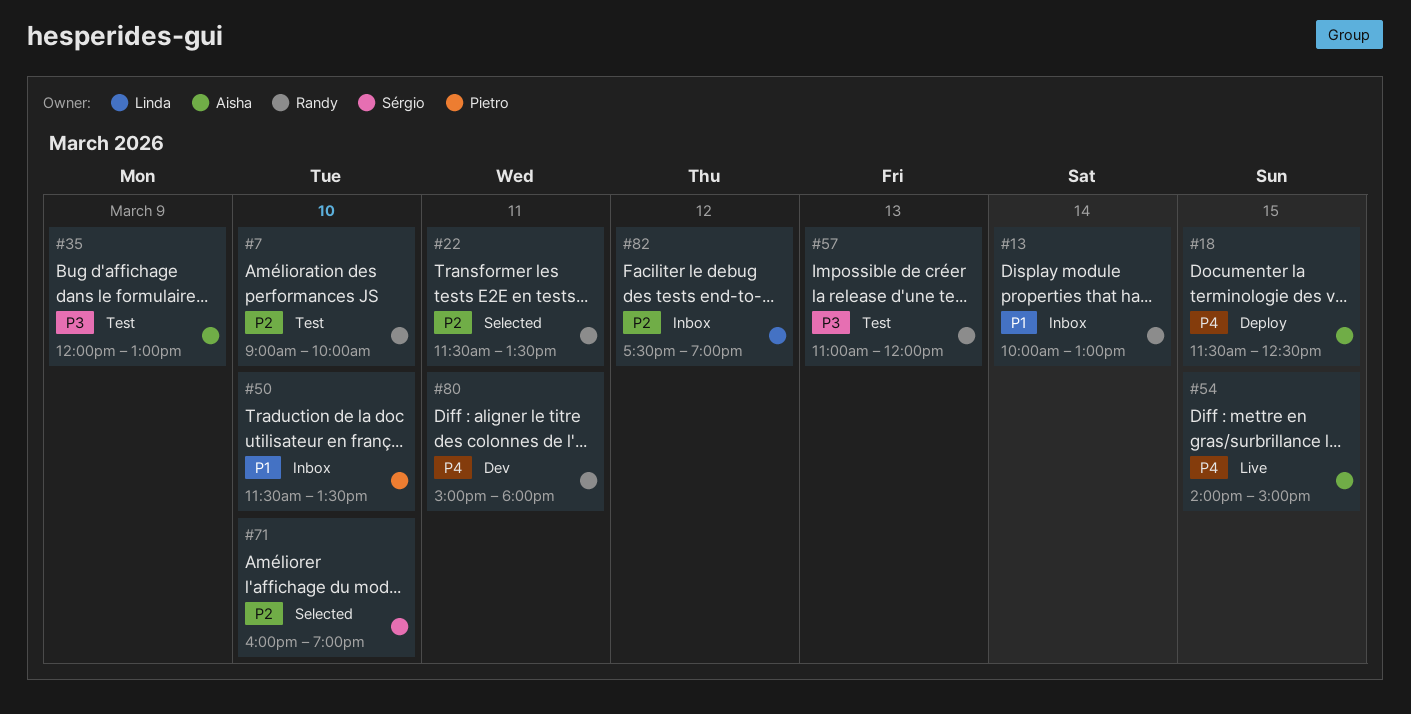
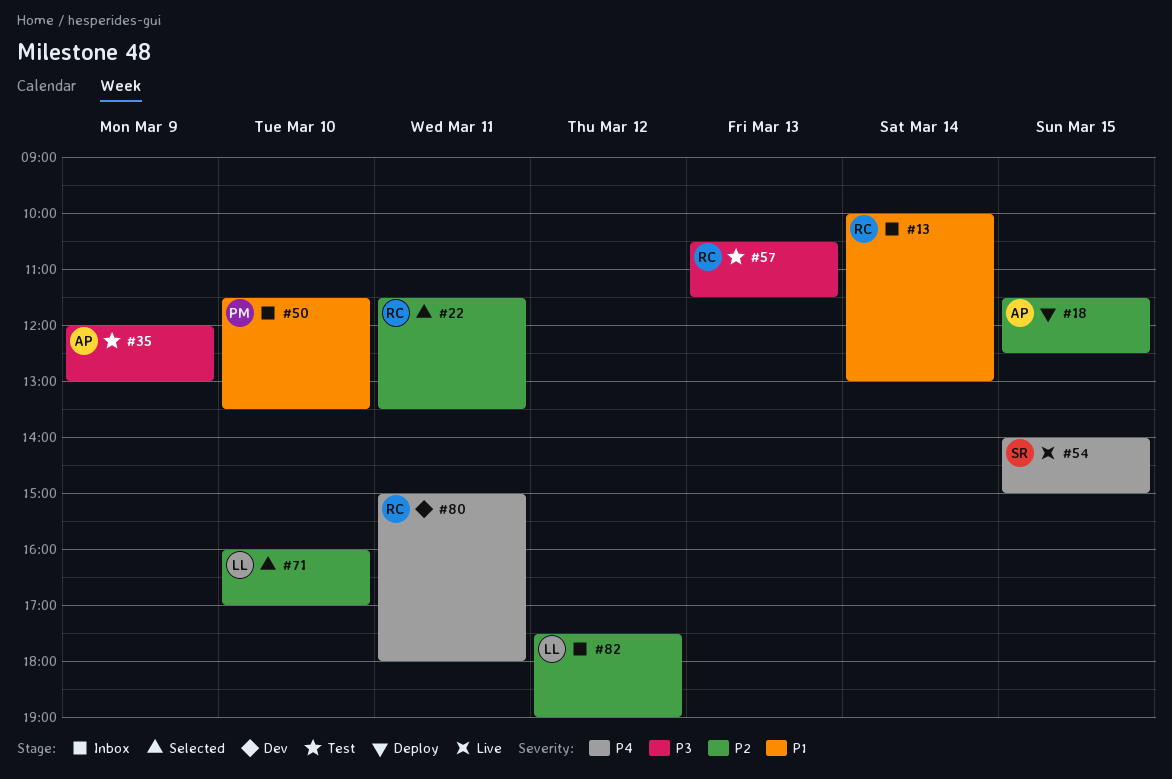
#7: present -> none
#18, priority: P4 -> P2
#54, owner: Aisha -> Sérgio
#57, begins: 11:00 -> 10:30
#57, ends: 12:00 -> 11:30
#71, owner: Sérgio -> Linda
#71, ends: 19:00 -> 17:00

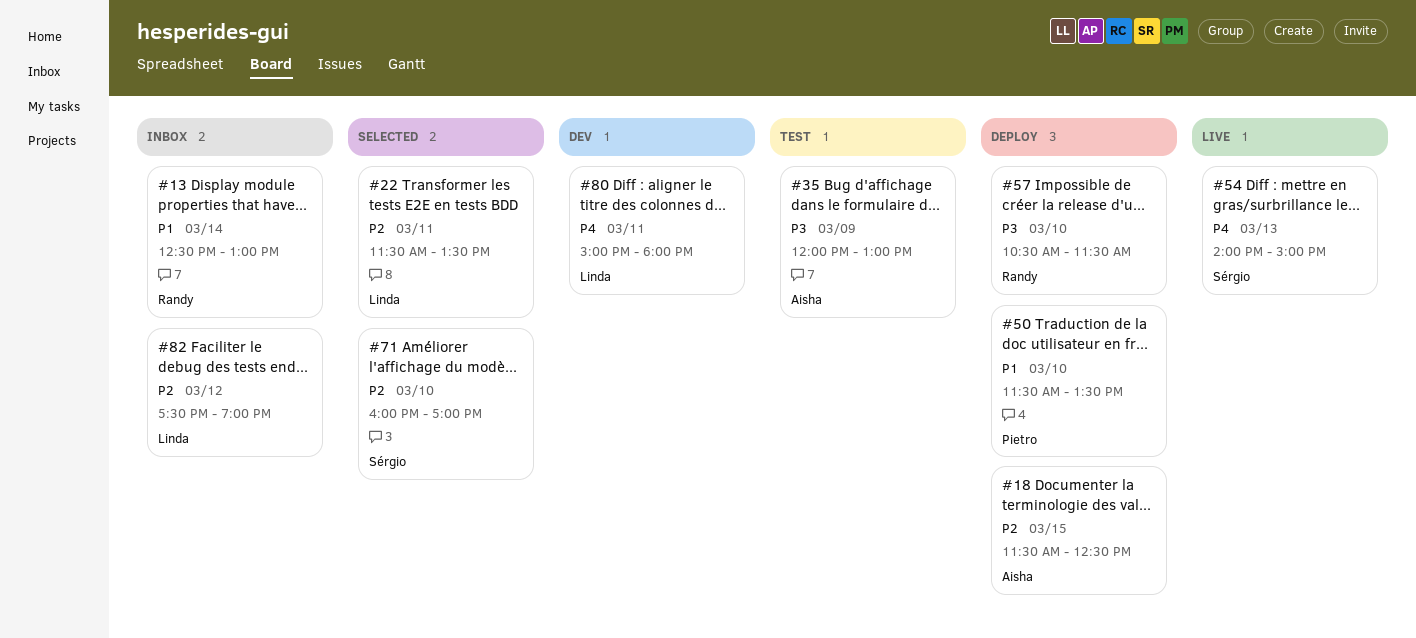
#13, begins: 10:00 -> 12:30
#22, owner: Randy -> Linda
#50, status: Inbox -> Deploy
#54, day: Mar 15 -> Mar 13
#57, status: Test -> Deploy
#57, day: Mar 13 -> Mar 10
#71, owner: Linda -> Sérgio
#80, owner: Randy -> Linda

